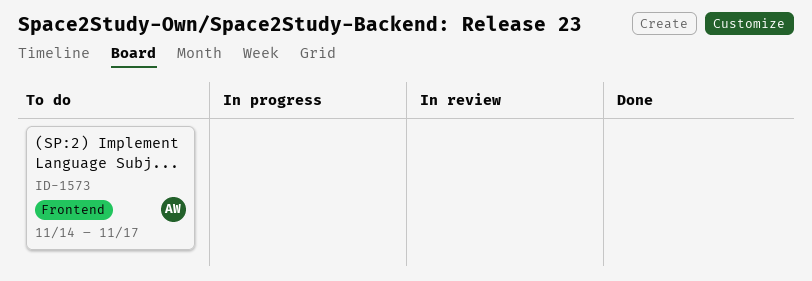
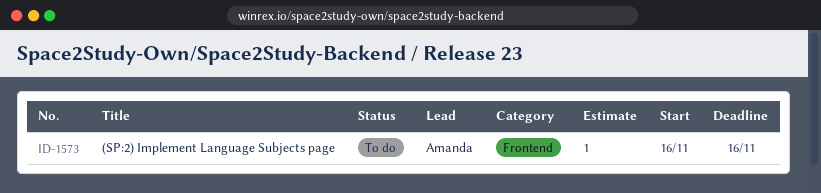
ID-1573, start: Nov 14 -> Nov 16
ID-1573, due: Nov 17 -> Nov 16

